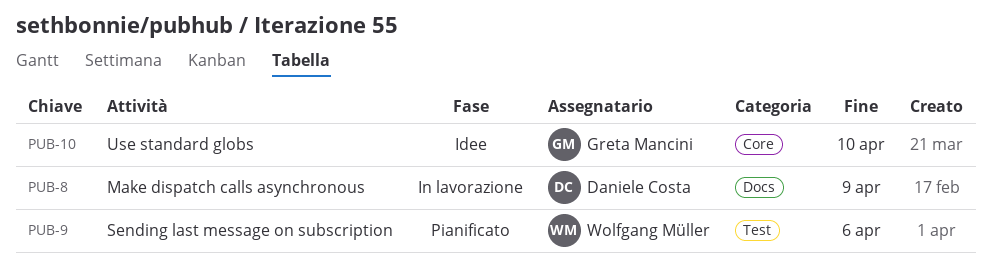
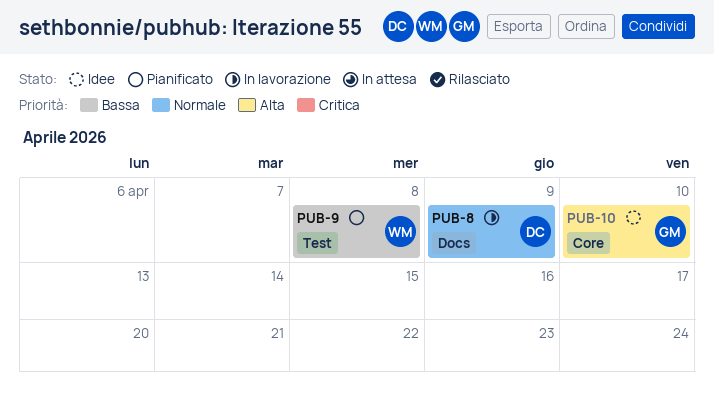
PUB-9, due: Apr 6 -> Apr 8

